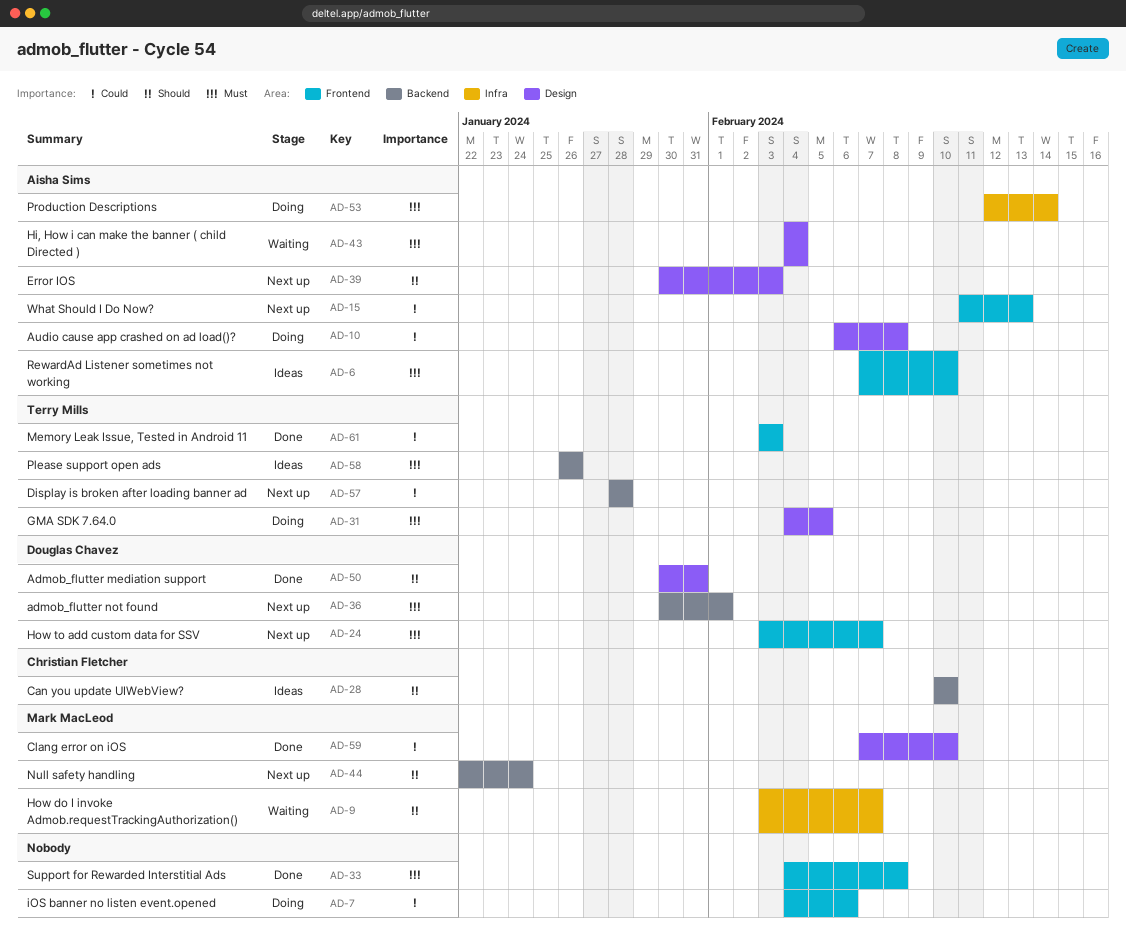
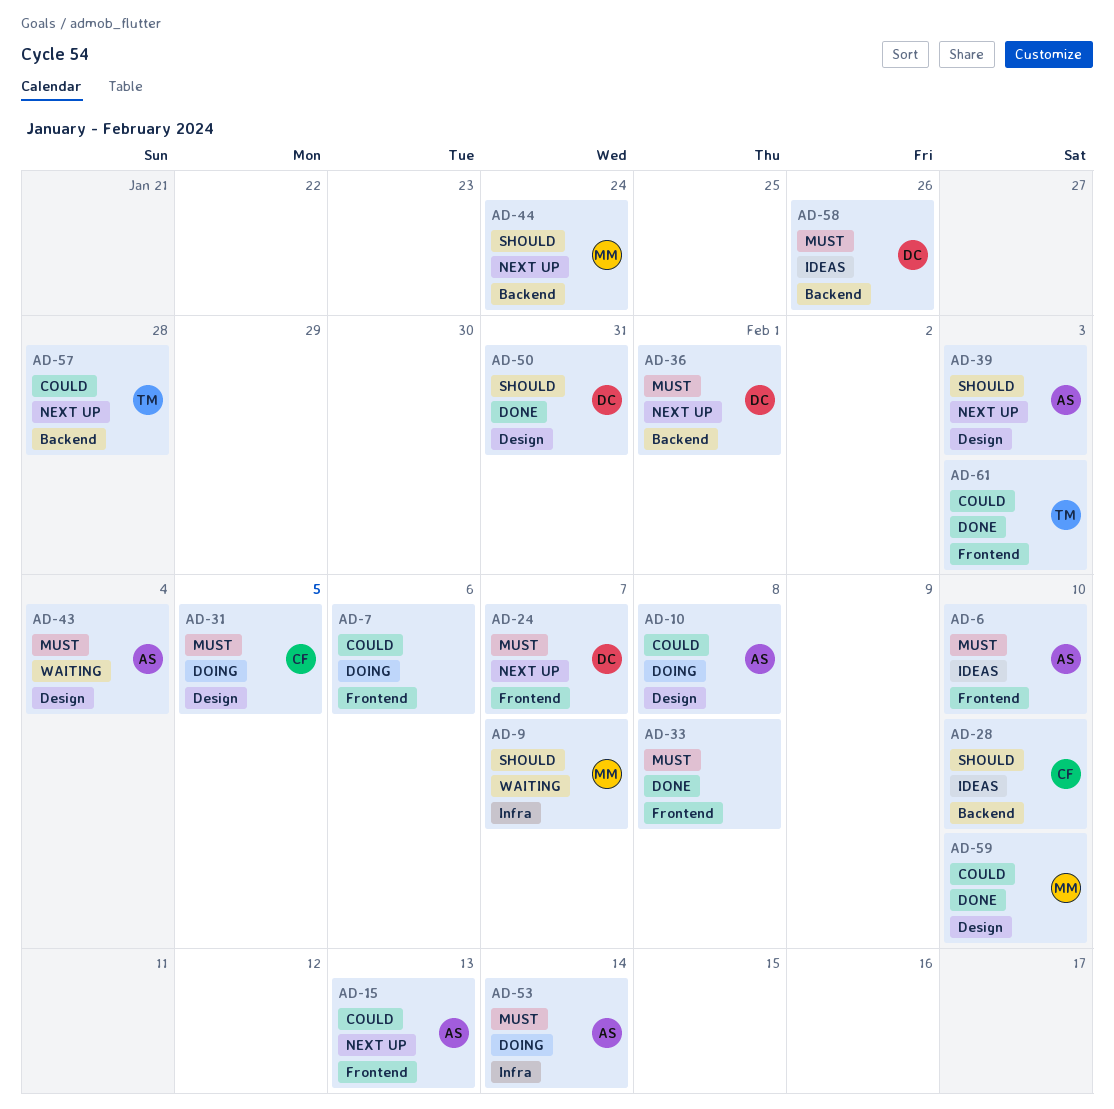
AD-31, owner: Terry Mills -> Christian Fletcher
AD-58, owner: Terry Mills -> Douglas Chavez

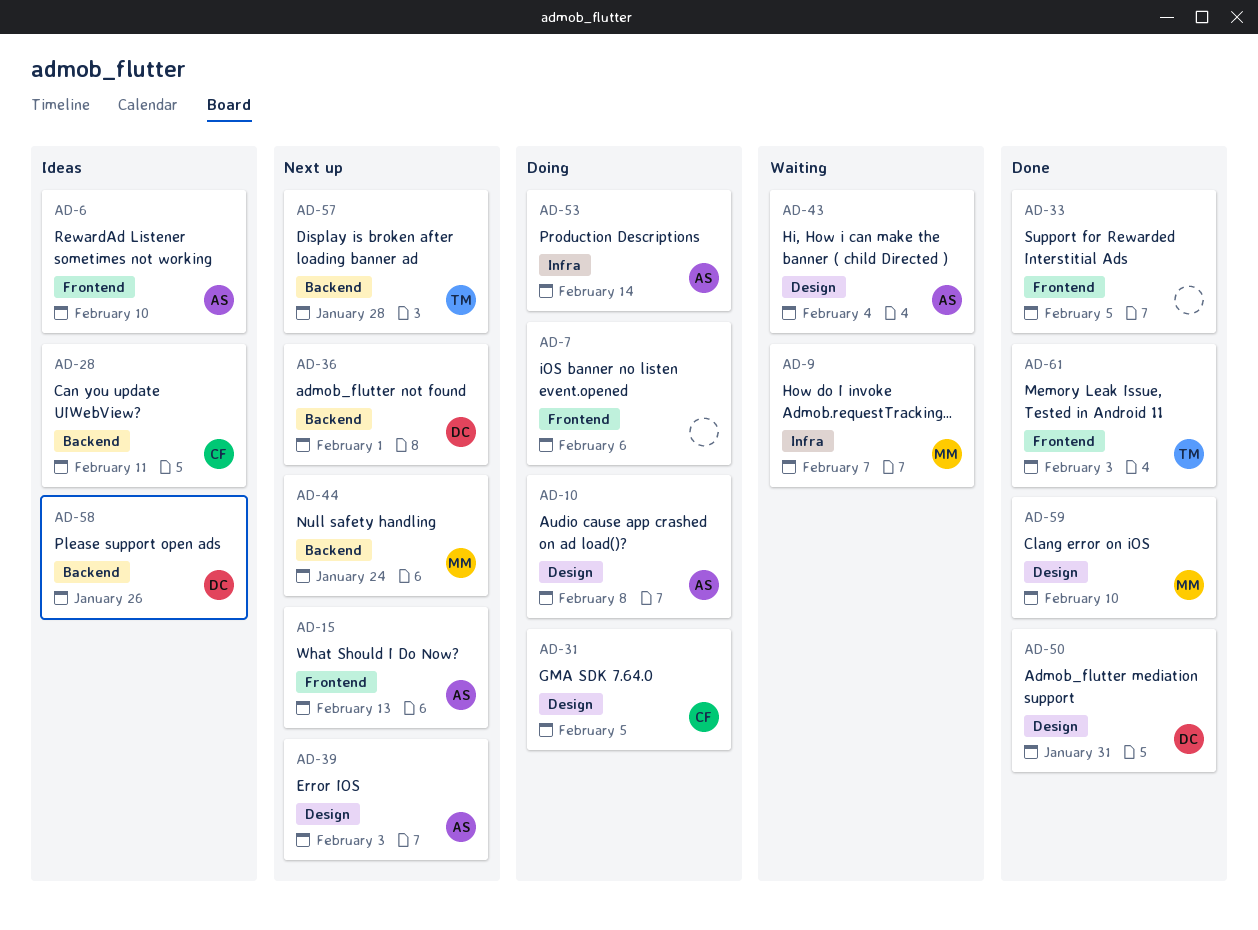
AD-24: present -> none
AD-28, due: Feb 10 -> Feb 11
AD-33, due: Feb 8 -> Feb 5

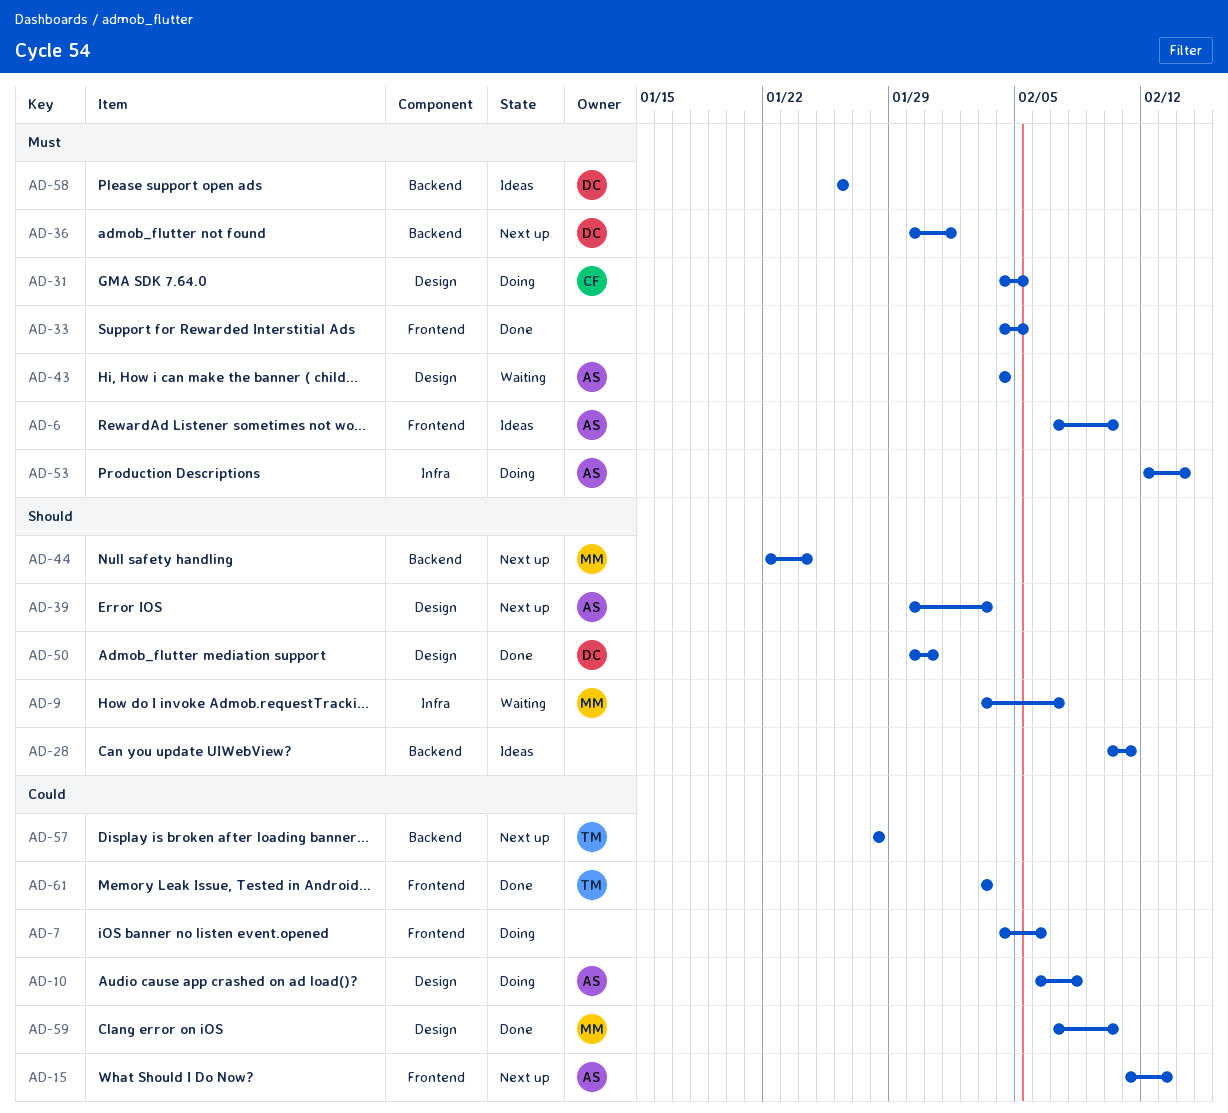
AD-28, owner: CF -> none

